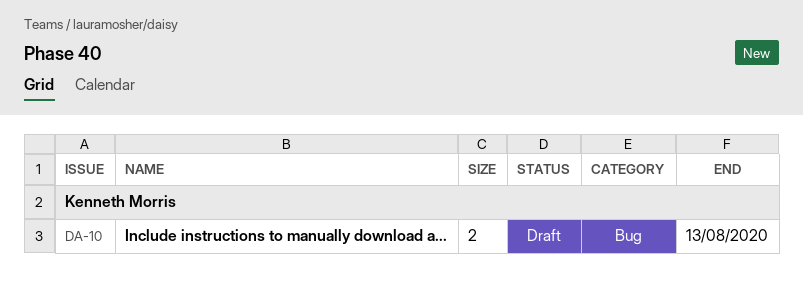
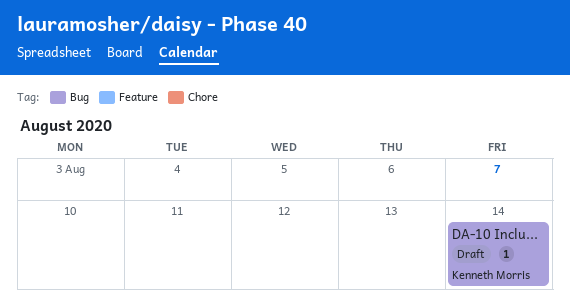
DA-10, estimate: 2 -> 1
DA-10, due: Aug 13 -> Aug 14

